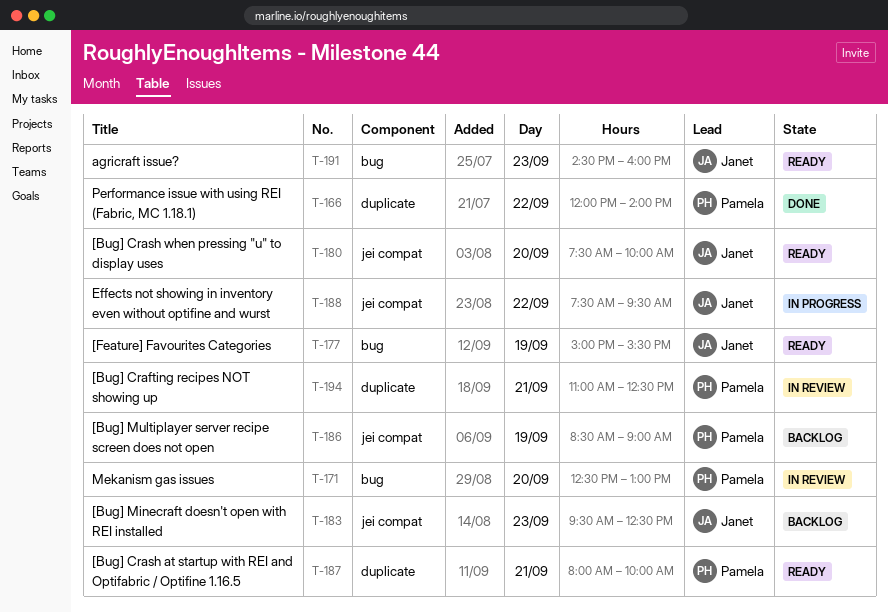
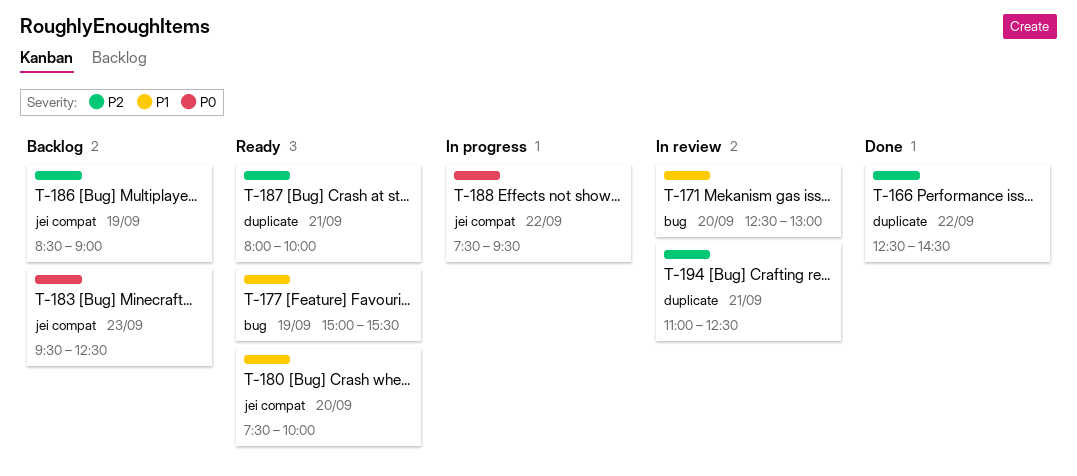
T-166, begins: 12:00 -> 12:30
T-166, ends: 14:00 -> 14:30
T-191: present -> none

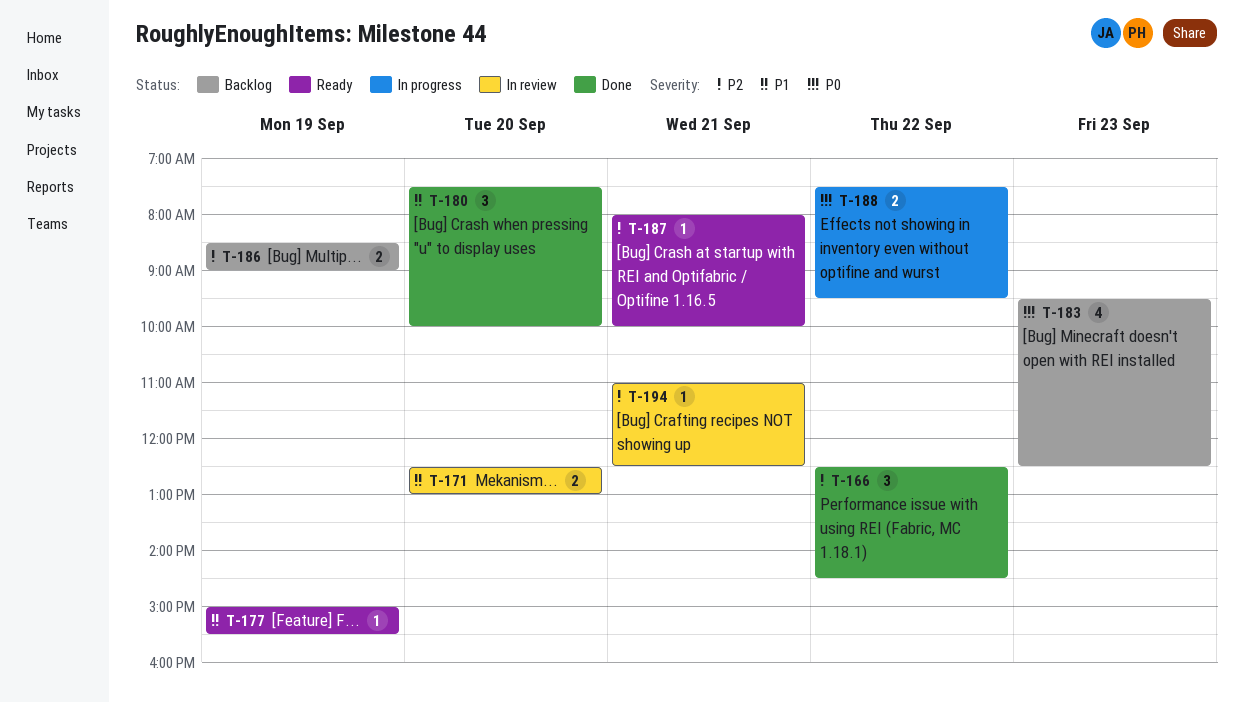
T-180, status: Ready -> Done

